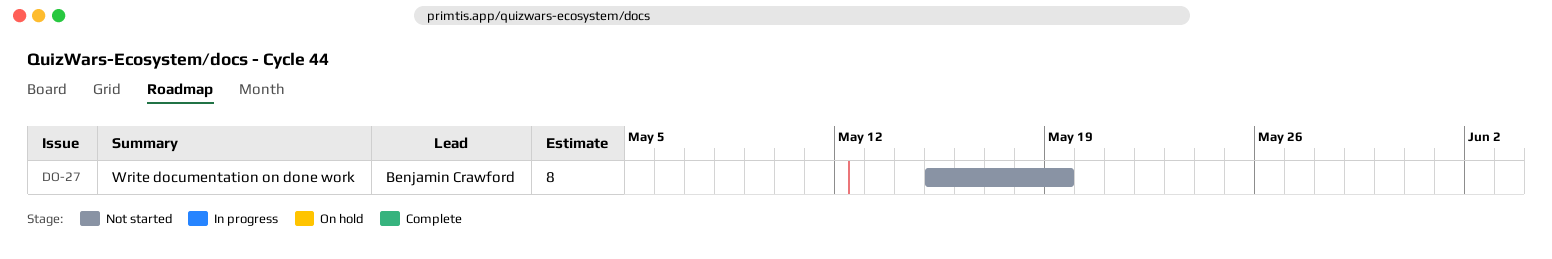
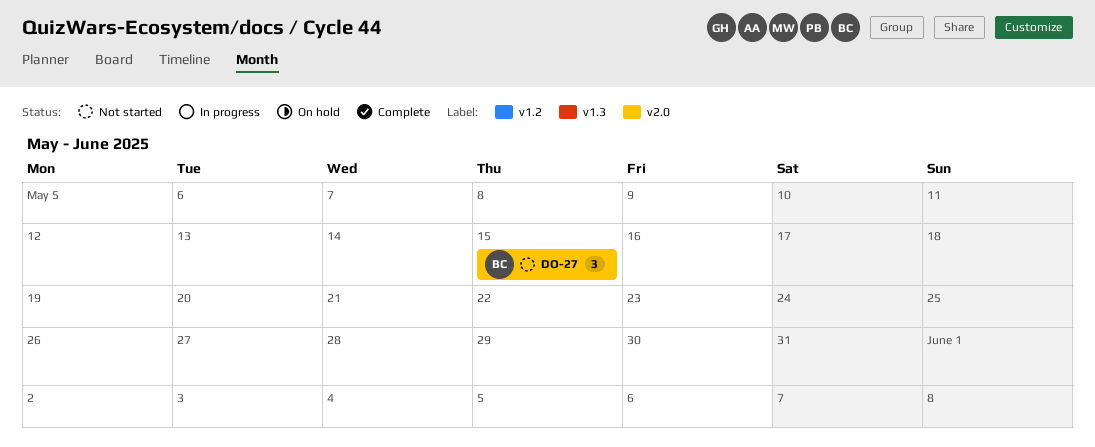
DO-27, estimate: 8 -> 3
DO-27, due: May 19 -> May 15

